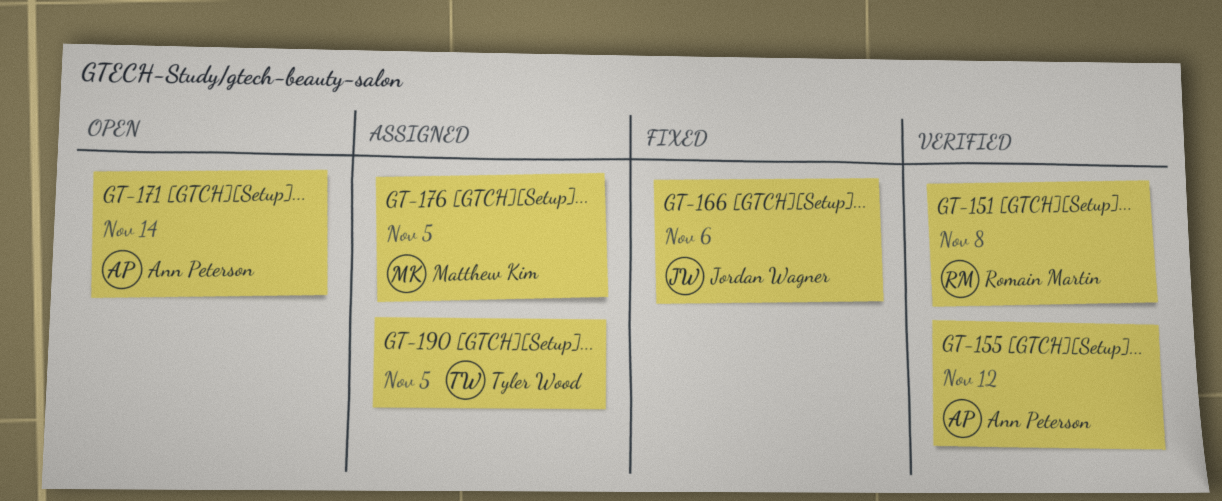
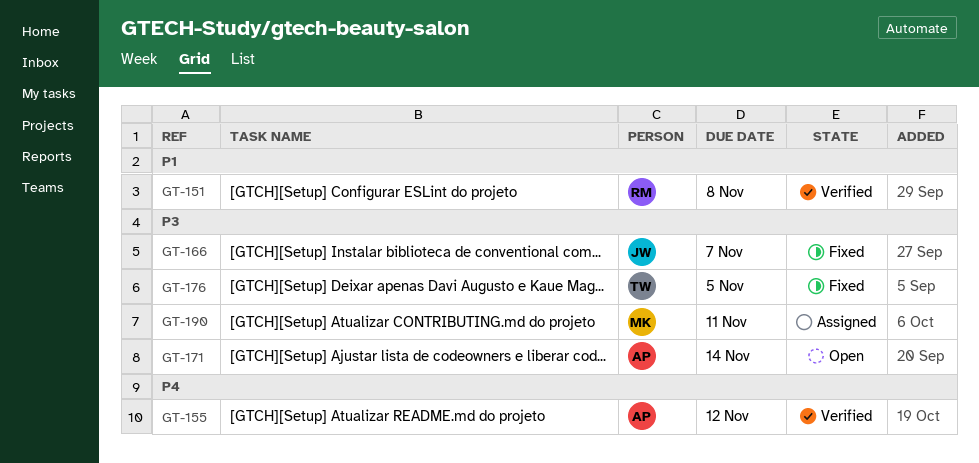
GT-166, due: Nov 6 -> Nov 7
GT-176, status: Assigned -> Fixed
GT-176, owner: Matthew Kim -> Tyler Wood
GT-190, owner: Tyler Wood -> Matthew Kim
GT-190, due: Nov 5 -> Nov 11

